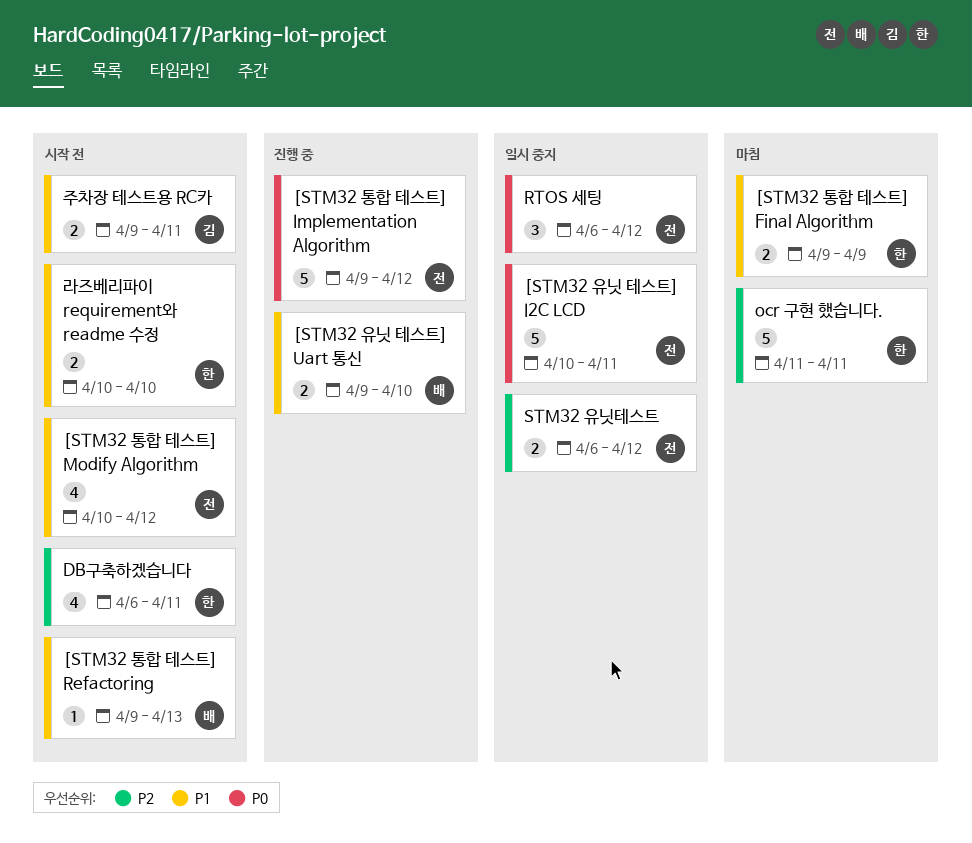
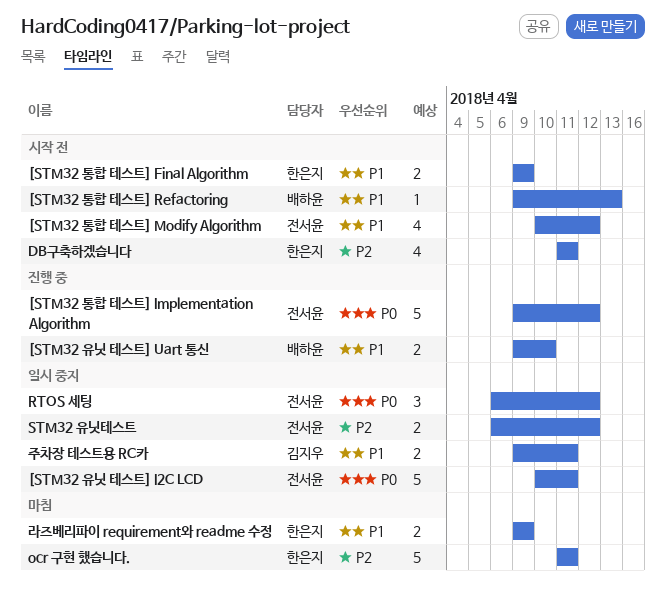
[STM32 통합 테스트] Final Algorithm, status: 마침 -> 시작 전
DB구축하겠습니다, start: Apr 6 -> Apr 11
라즈베리파이 requirement와 readme 수정, status: 시작 전 -> 마침
라즈베리파이 requirement와 readme 수정, start: Apr 10 -> Apr 9
라즈베리파이 requirement와 readme 수정, due: Apr 10 -> Apr 9
주차장 테스트용 RC카, status: 시작 전 -> 일시 중지

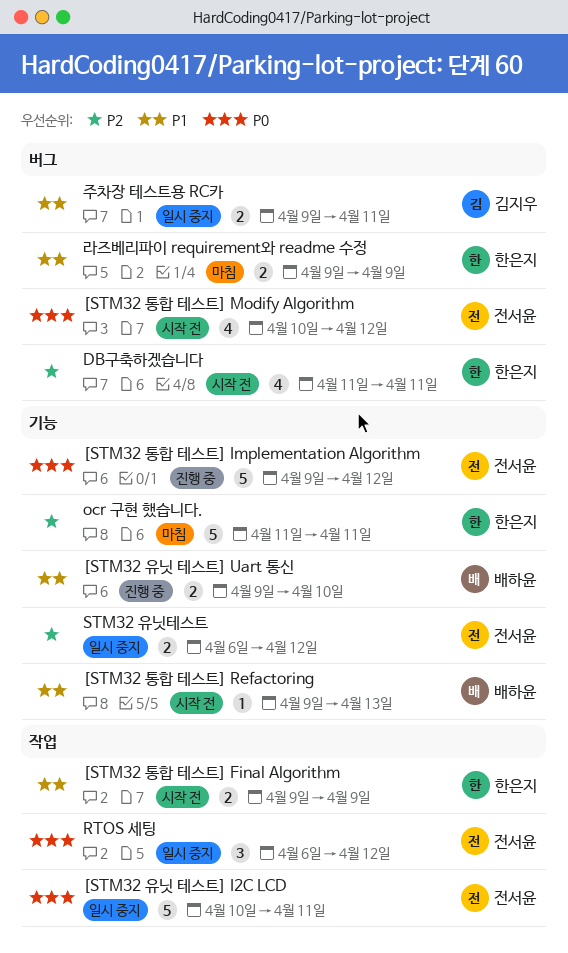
[STM32 통합 테스트] Modify Algorithm, priority: P1 -> P0

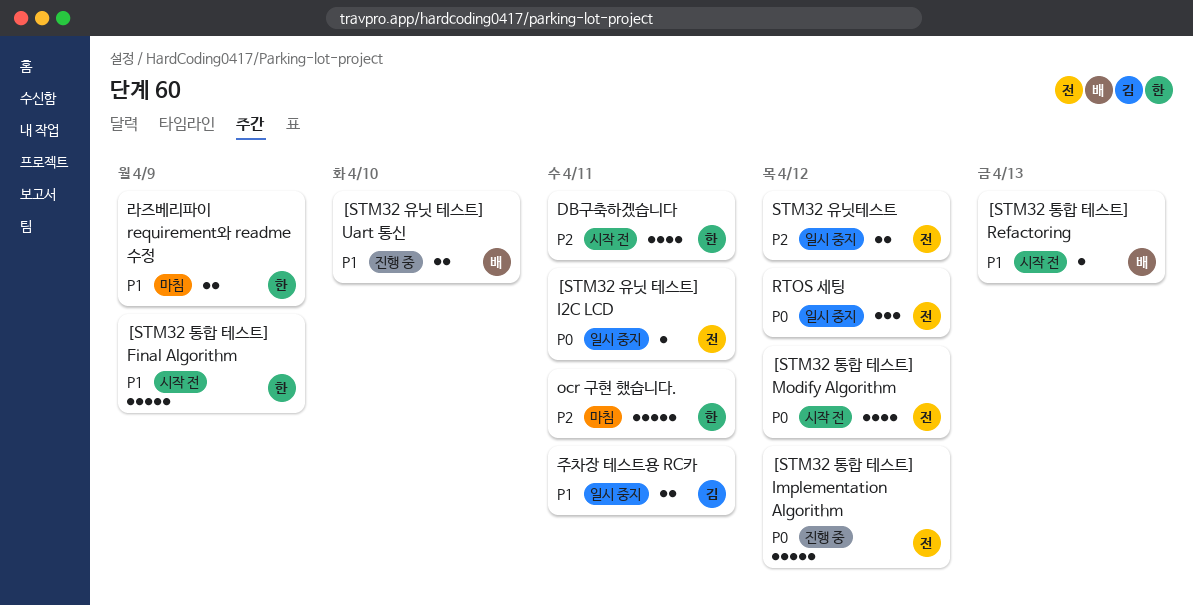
[STM32 유닛 테스트] I2C LCD, estimate: 5 -> 1
[STM32 통합 테스트] Final Algorithm, estimate: 2 -> 5

